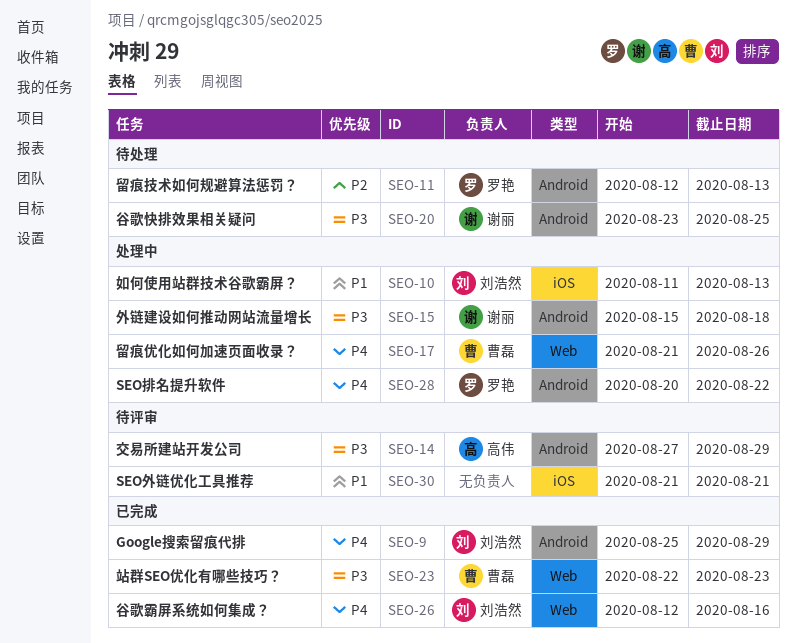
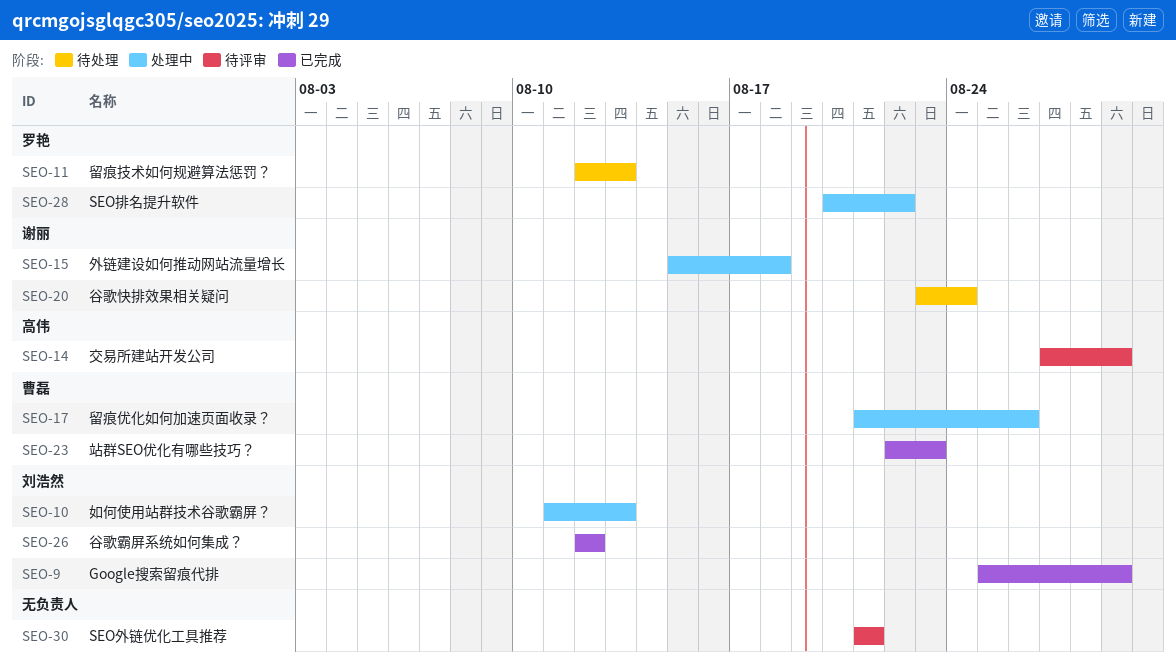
SEO-20, due: Aug 25 -> Aug 24
SEO-26, due: Aug 16 -> Aug 12

